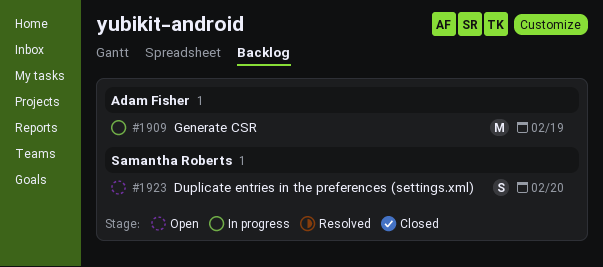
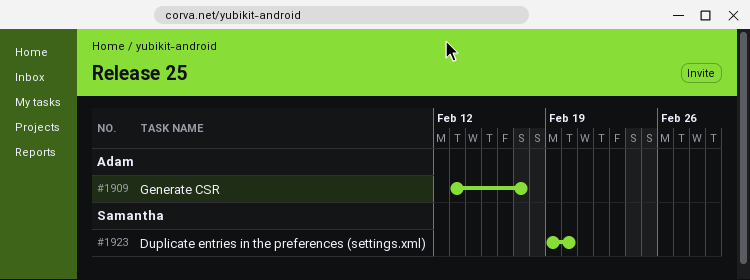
#1909, due: Feb 19 -> Feb 17

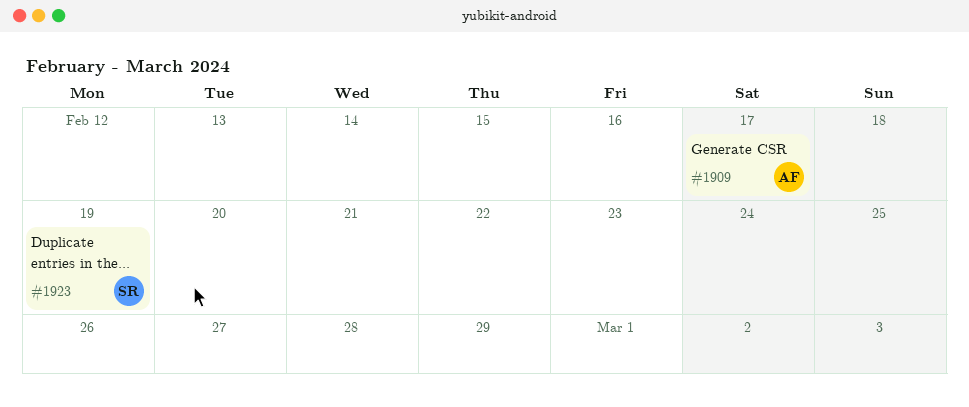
#1923, due: Feb 20 -> Feb 19

